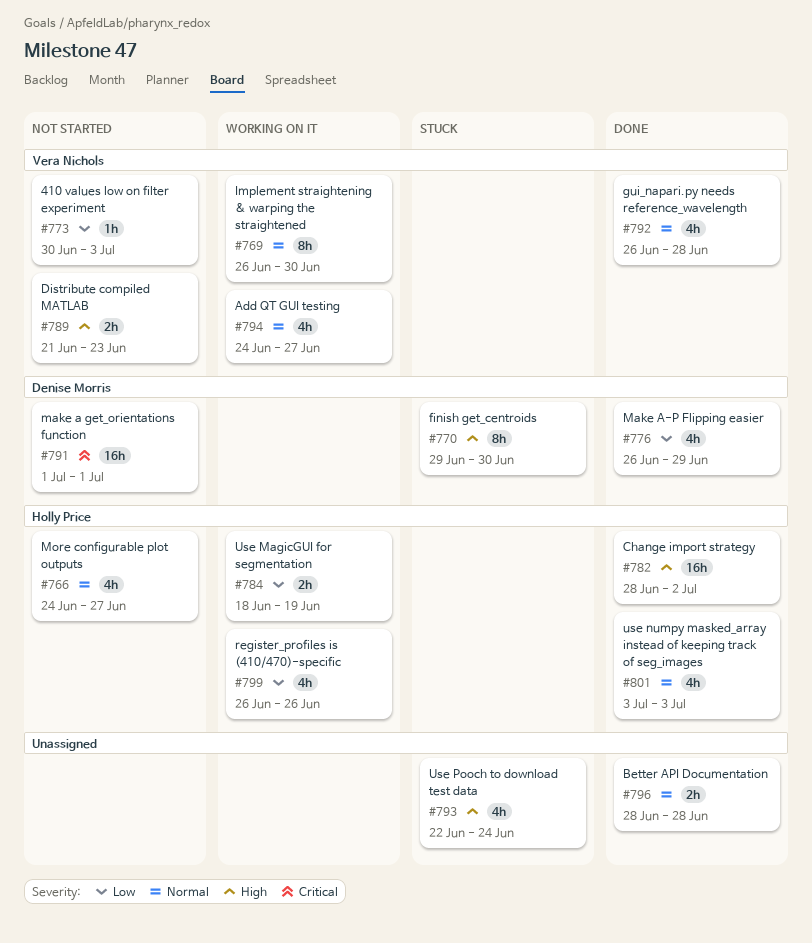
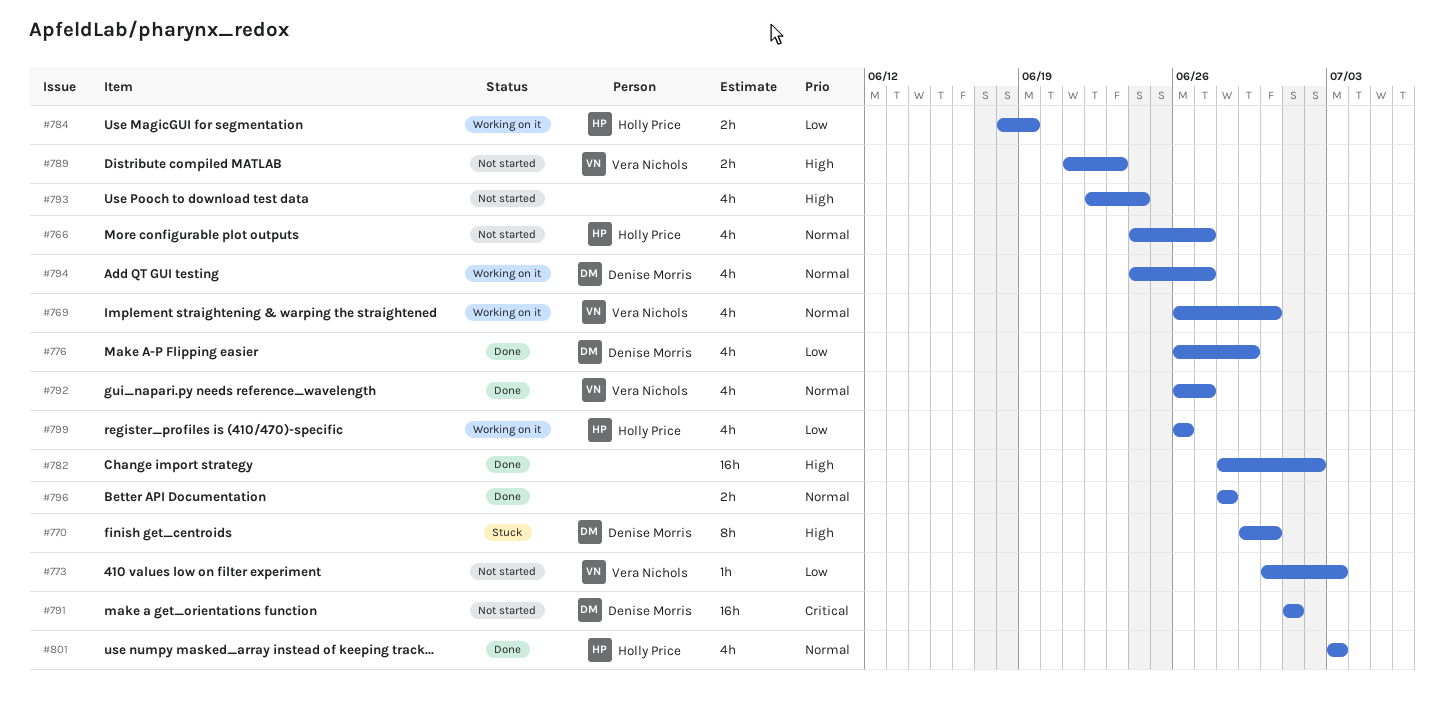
#769, estimate: 8h -> 4h
#782, owner: Holly Price -> none
#792, due: Jun 28 -> Jun 27
#793, status: Stuck -> Not started
#794, owner: Vera Nichols -> Denise Morris

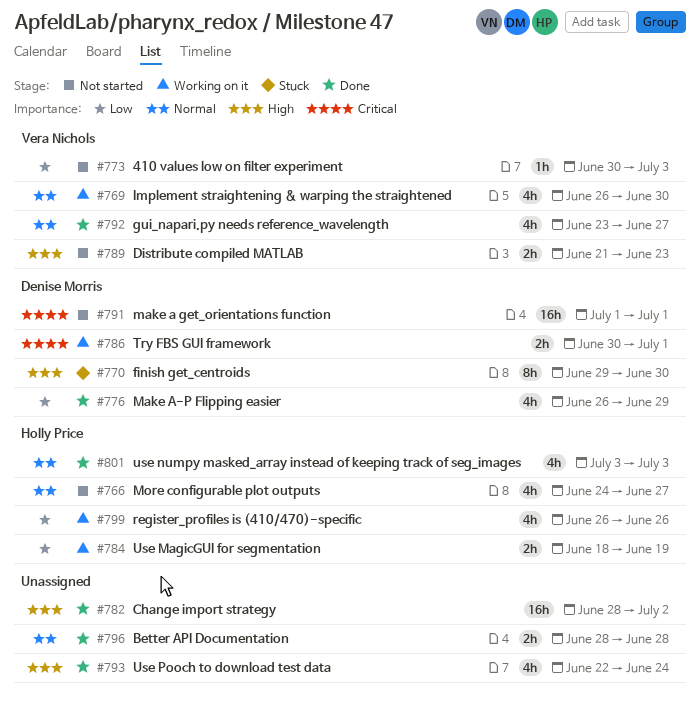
#786: none -> present
#792, start: Jun 26 -> Jun 23
#793, status: Not started -> Done
#794: present -> none

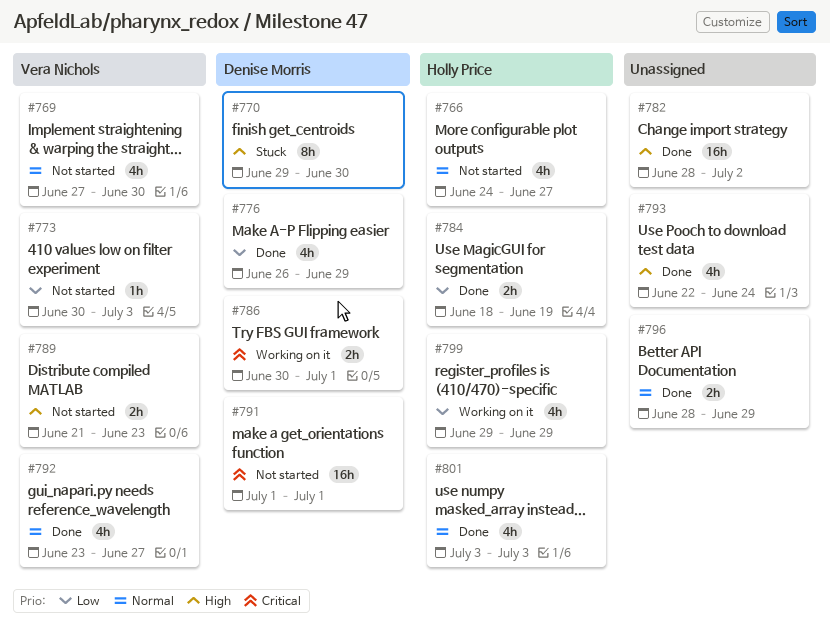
#769, status: Working on it -> Not started
#769, start: Jun 26 -> Jun 27
#784, status: Working on it -> Done
#796, due: Jun 28 -> Jun 29
#799, start: Jun 26 -> Jun 29
#799, due: Jun 26 -> Jun 29

